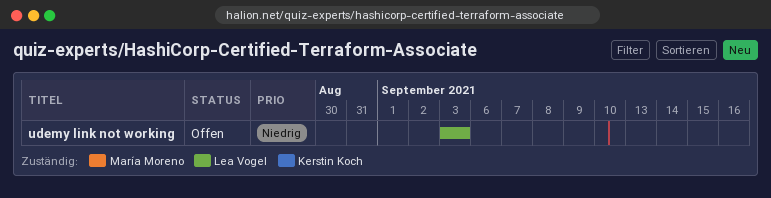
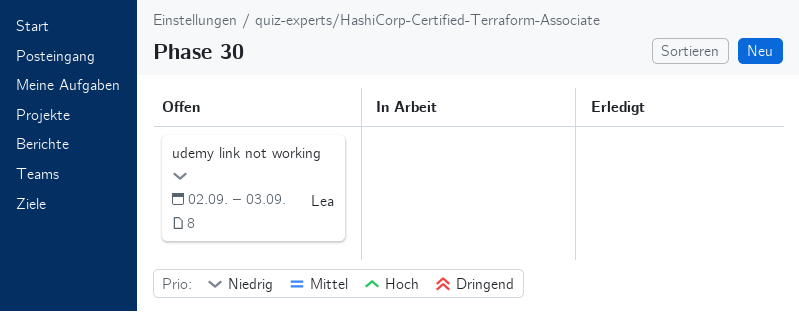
udemy link not working, start: Sep 3 -> Sep 2

